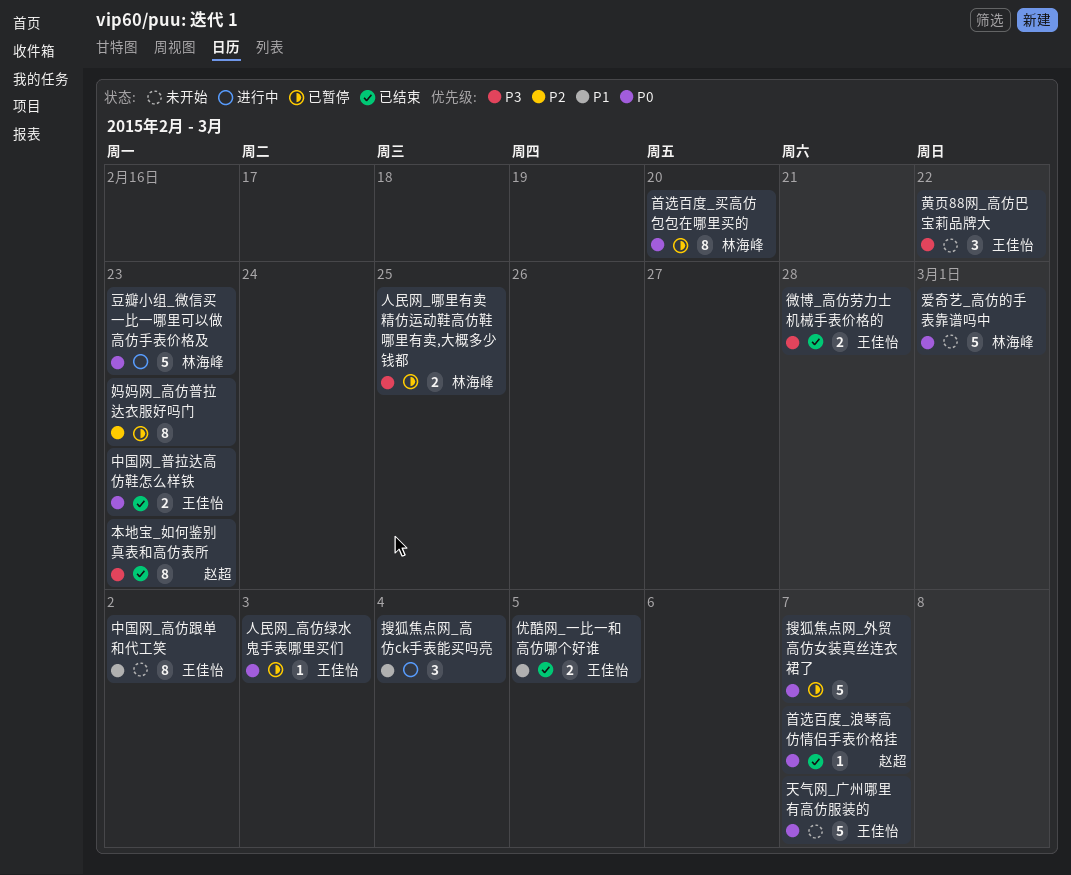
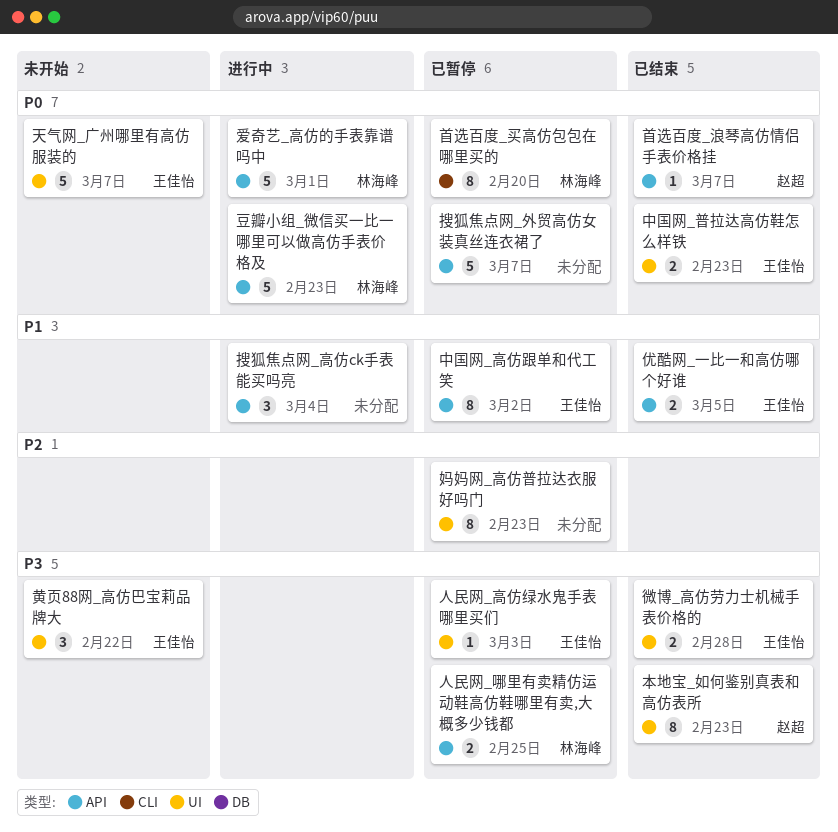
中国网_高仿跟单和代工笑, status: 未开始 -> 已暂停
人民网_高仿绿水鬼手表哪里买们, priority: P0 -> P3
爱奇艺_高仿的手表靠谱吗中, status: 未开始 -> 进行中

